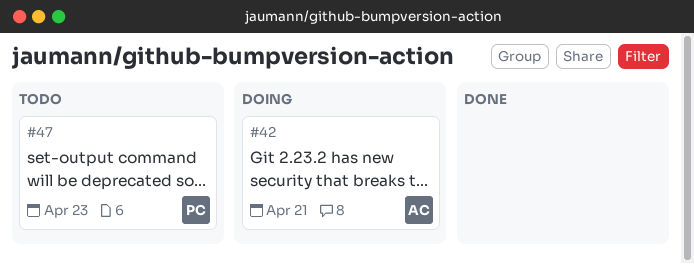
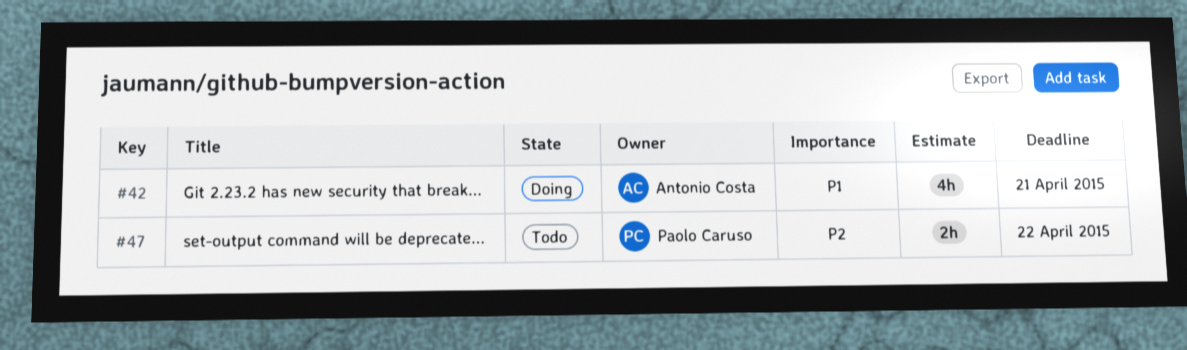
#47, due: Apr 23 -> Apr 22

